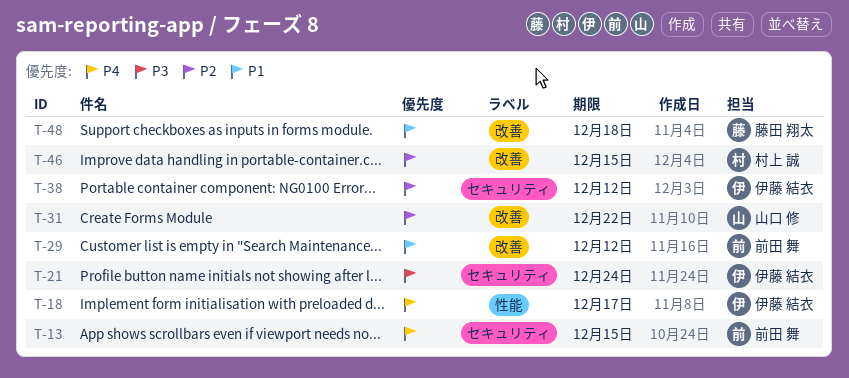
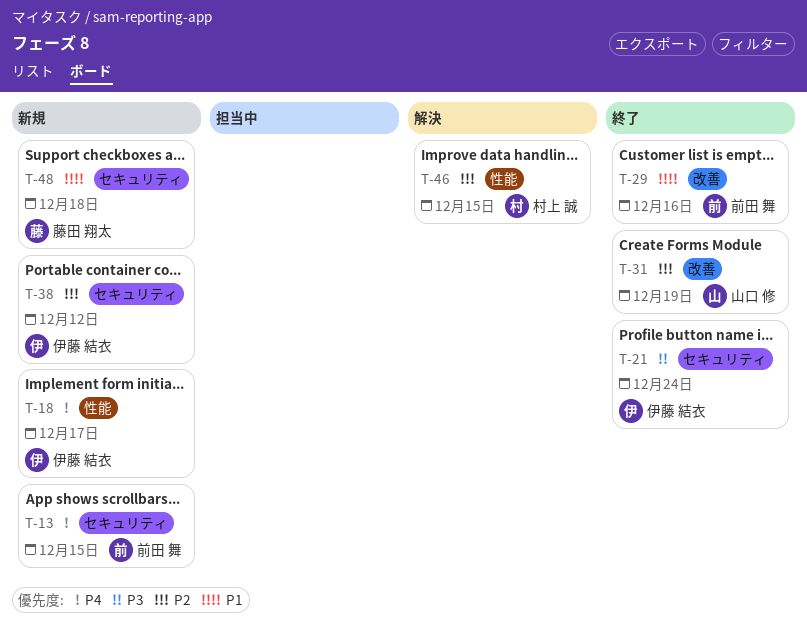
T-29, due: Dec 12 -> Dec 16
T-31, due: Dec 22 -> Dec 19
T-46, label: 改善 -> 性能
T-48, label: 改善 -> セキュリティ

